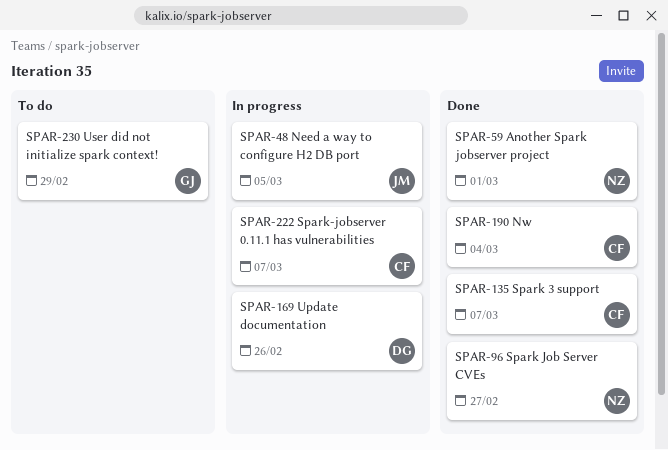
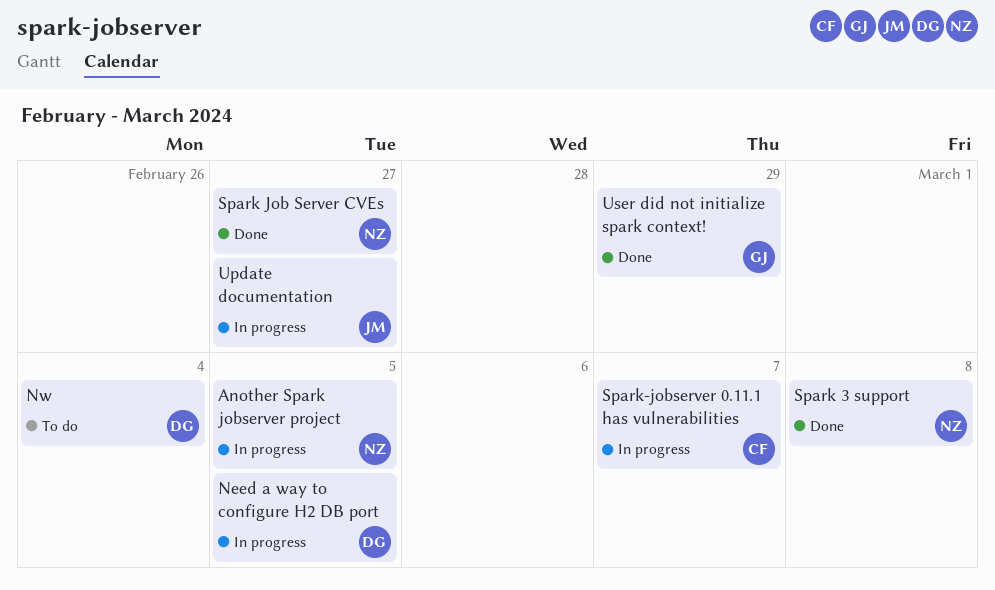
Another Spark jobserver project, status: Done -> In progress
Another Spark jobserver project, due: Mar 1 -> Mar 5
Need a way to configure H2 DB port, owner: JM -> DG
Nw, status: Done -> To do
Nw, owner: CF -> DG
Spark 3 support, owner: CF -> NZ
Spark 3 support, due: Mar 7 -> Mar 8
Update documentation, owner: DG -> JM
Update documentation, due: Feb 26 -> Feb 27
User did not initialize spark context!, status: To do -> Done

